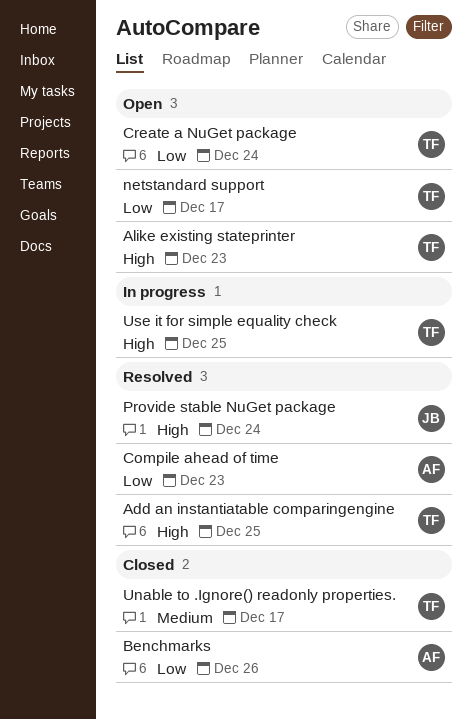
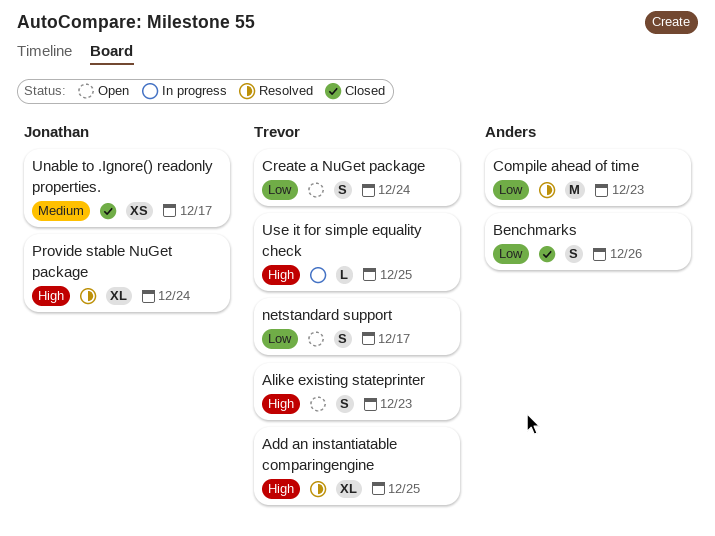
Unable to .Ignore() readonly properties., owner: Trevor -> Jonathan

